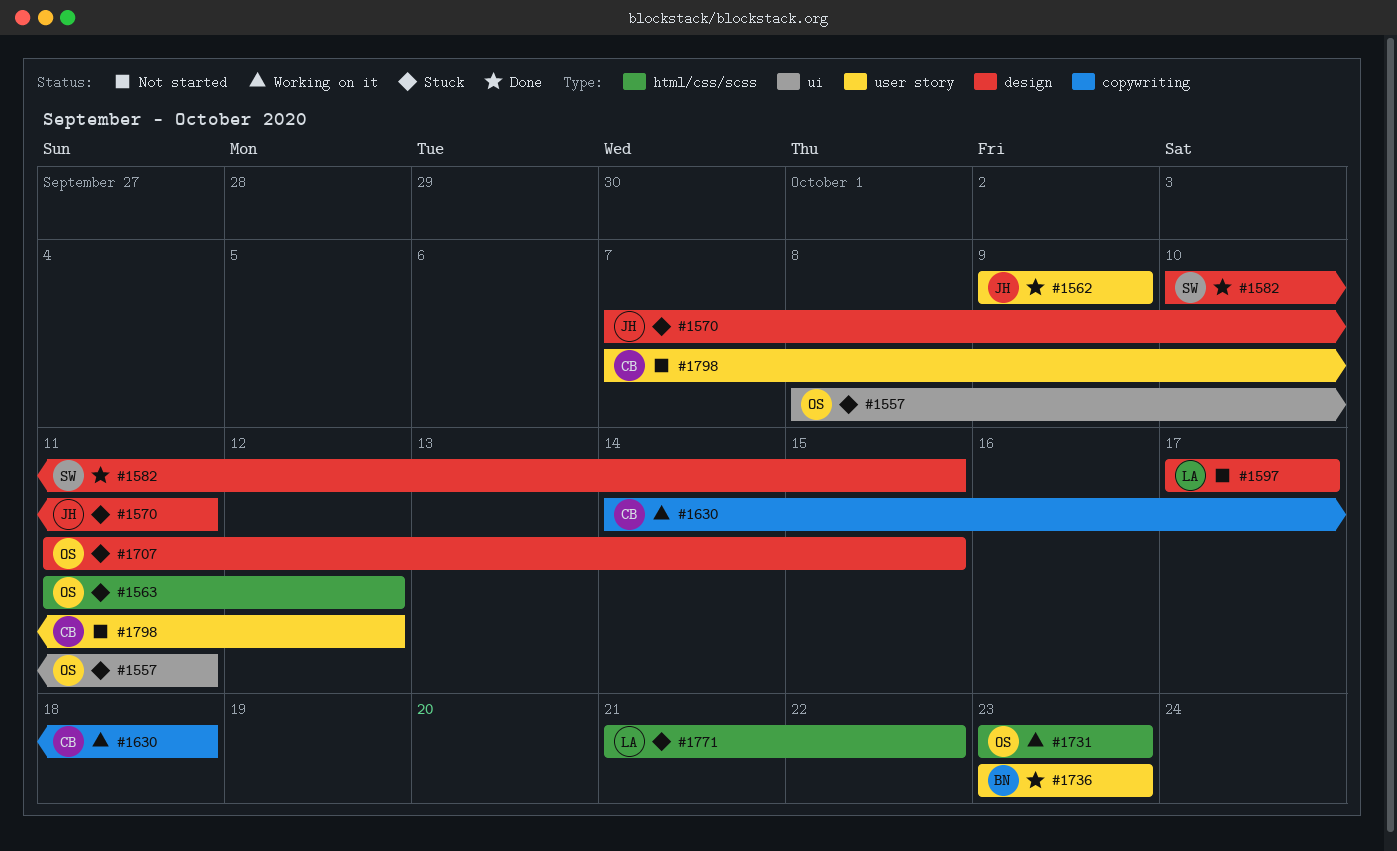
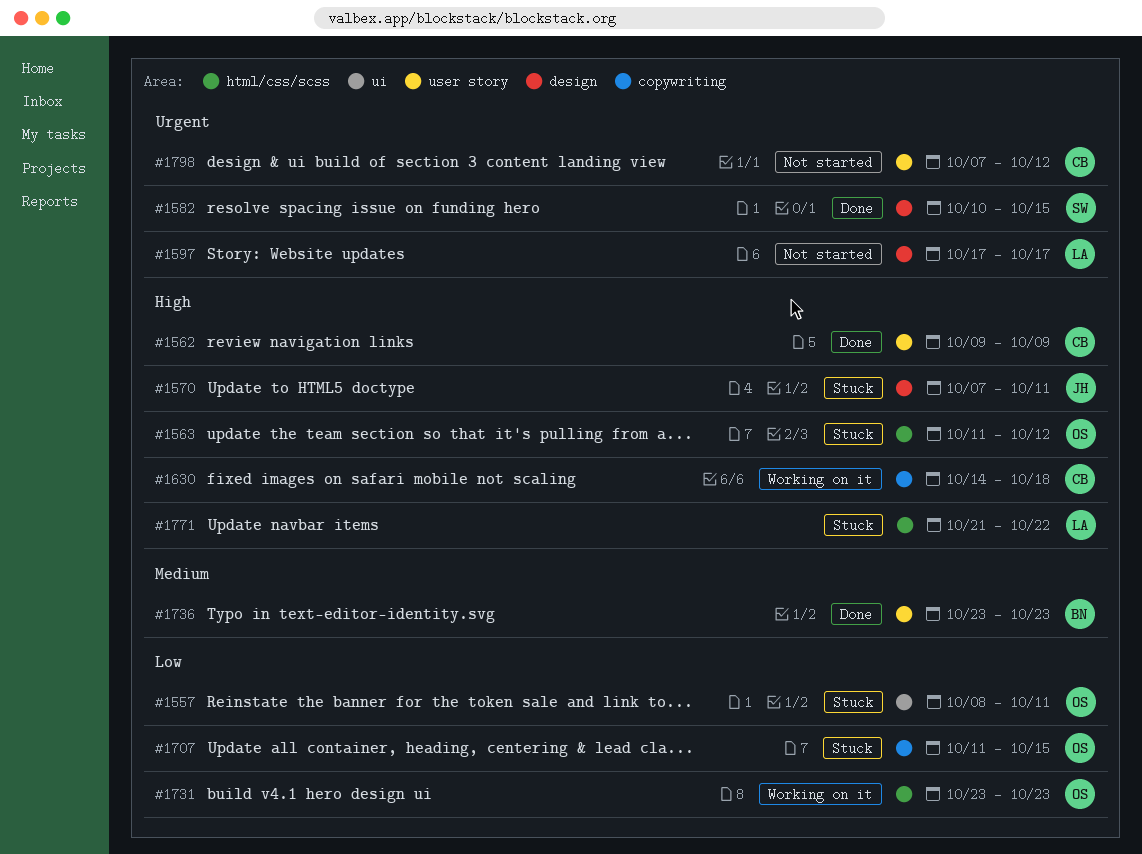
#1562, owner: JH -> CB
#1707, label: design -> copywriting

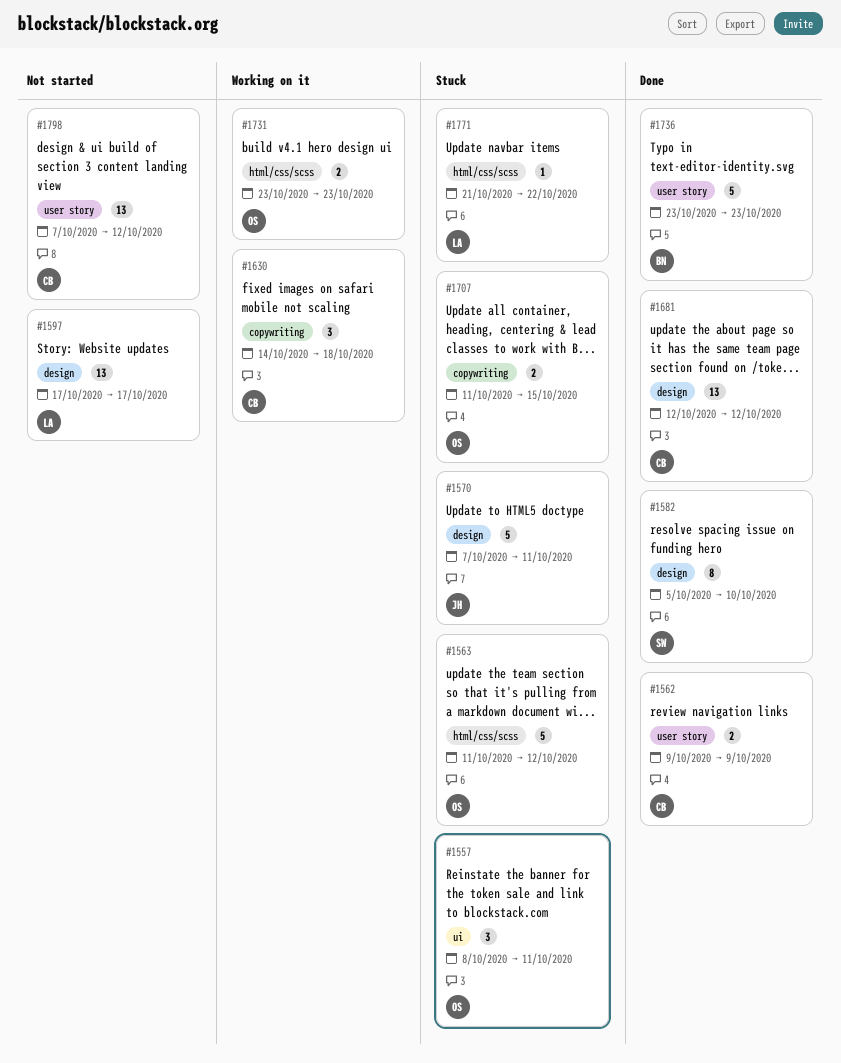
#1582, start: Oct 10 -> Oct 5
#1582, due: Oct 15 -> Oct 10
#1681: none -> present

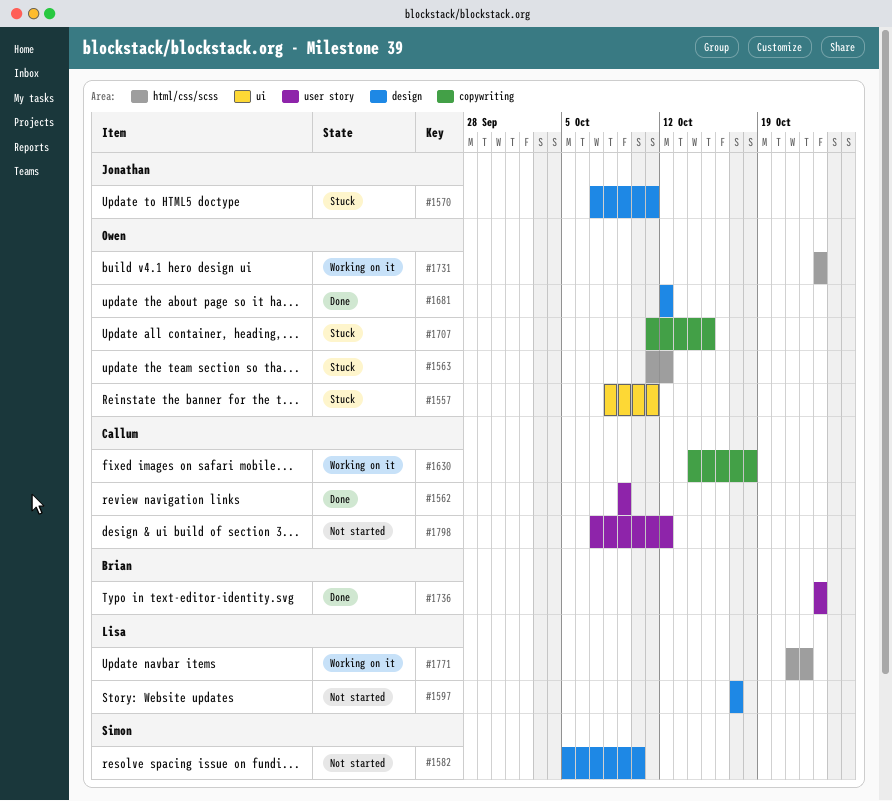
#1582, status: Done -> Not started
#1681, owner: Callum -> Owen
#1771, status: Stuck -> Working on it

